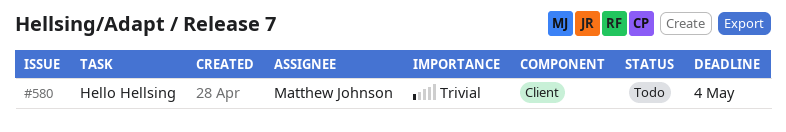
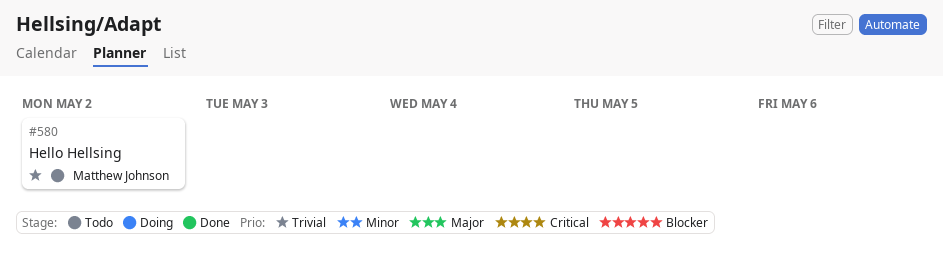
#580, due: May 4 -> May 2

